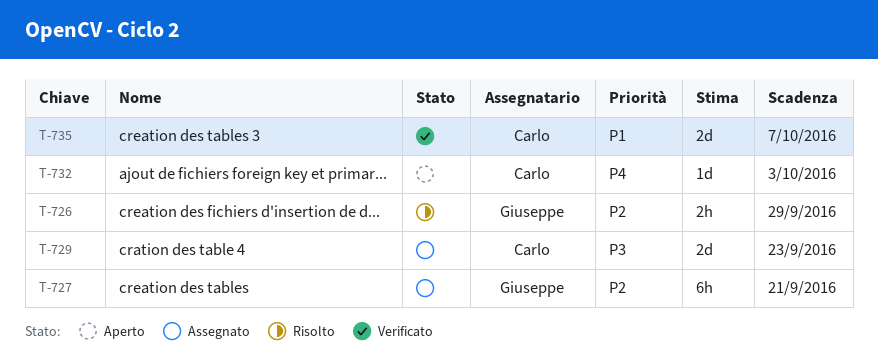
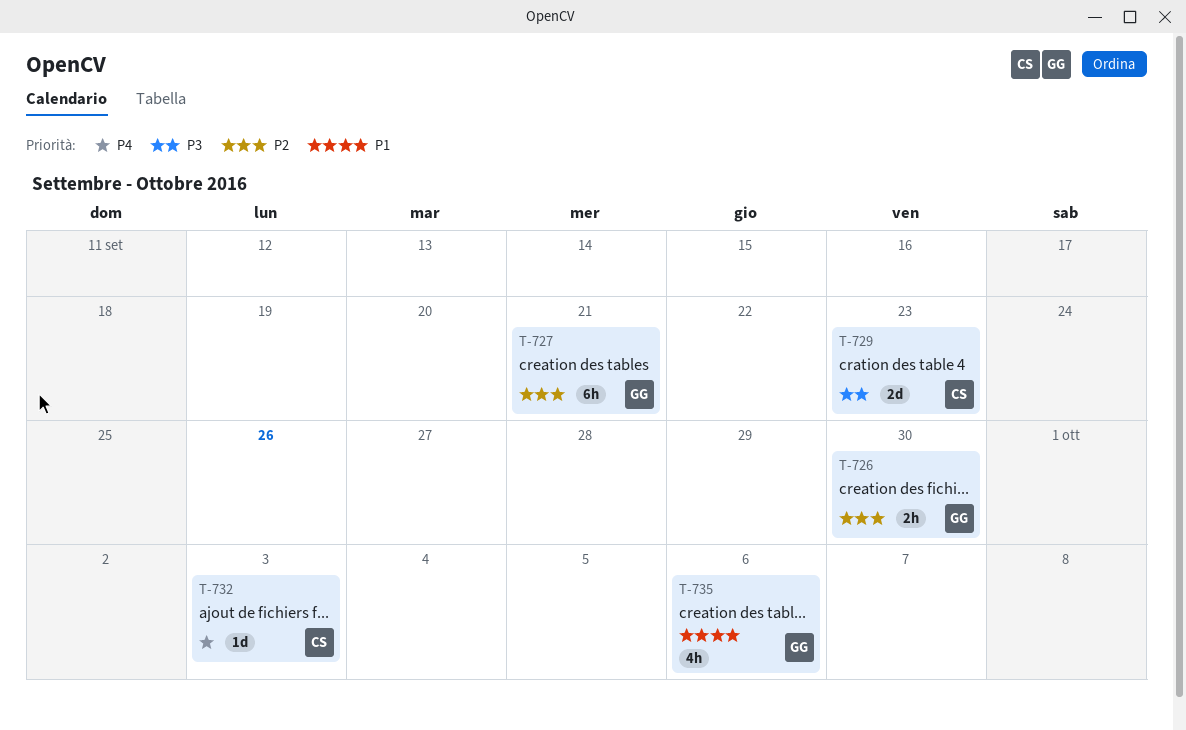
T-726, due: Sep 29 -> Sep 30
T-735, owner: Carlo -> Giuseppe
T-735, estimate: 2d -> 4h
T-735, due: Oct 7 -> Oct 6

